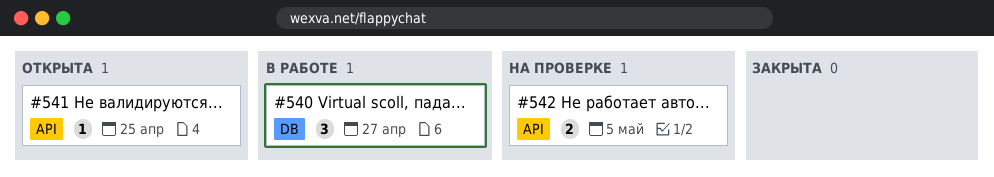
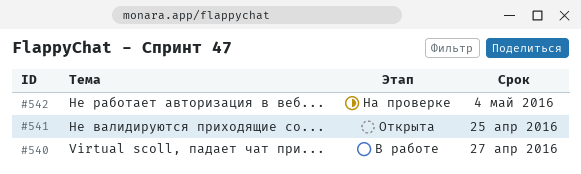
#542, due: May 5 -> May 4

